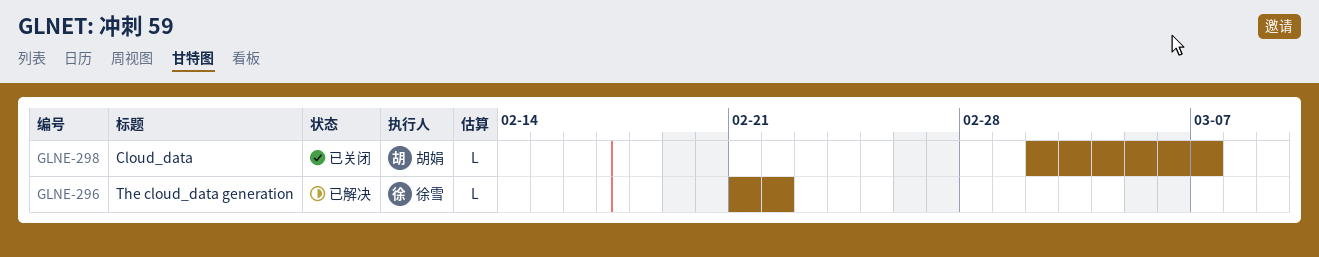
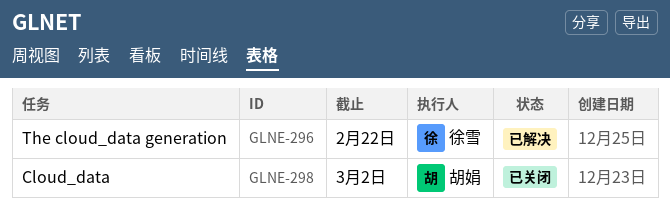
GLNE-298, due: Mar 7 -> Mar 2

